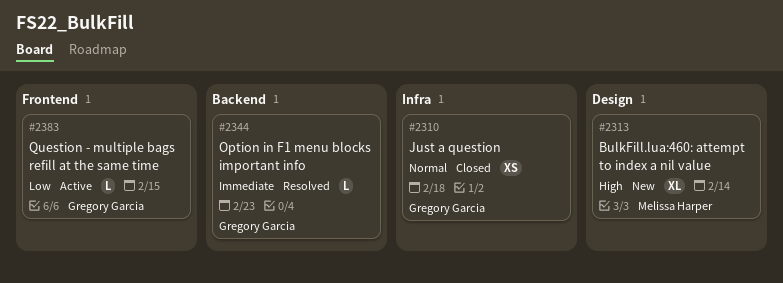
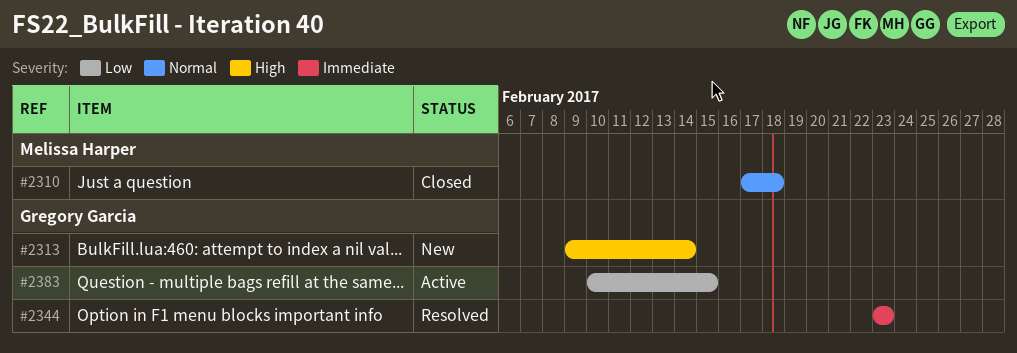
#2310, owner: Gregory Garcia -> Melissa Harper
#2313, owner: Melissa Harper -> Gregory Garcia

